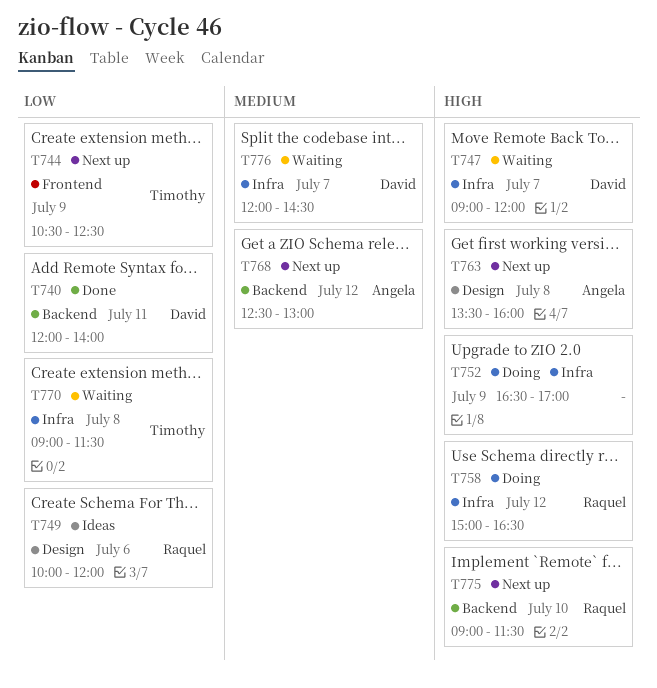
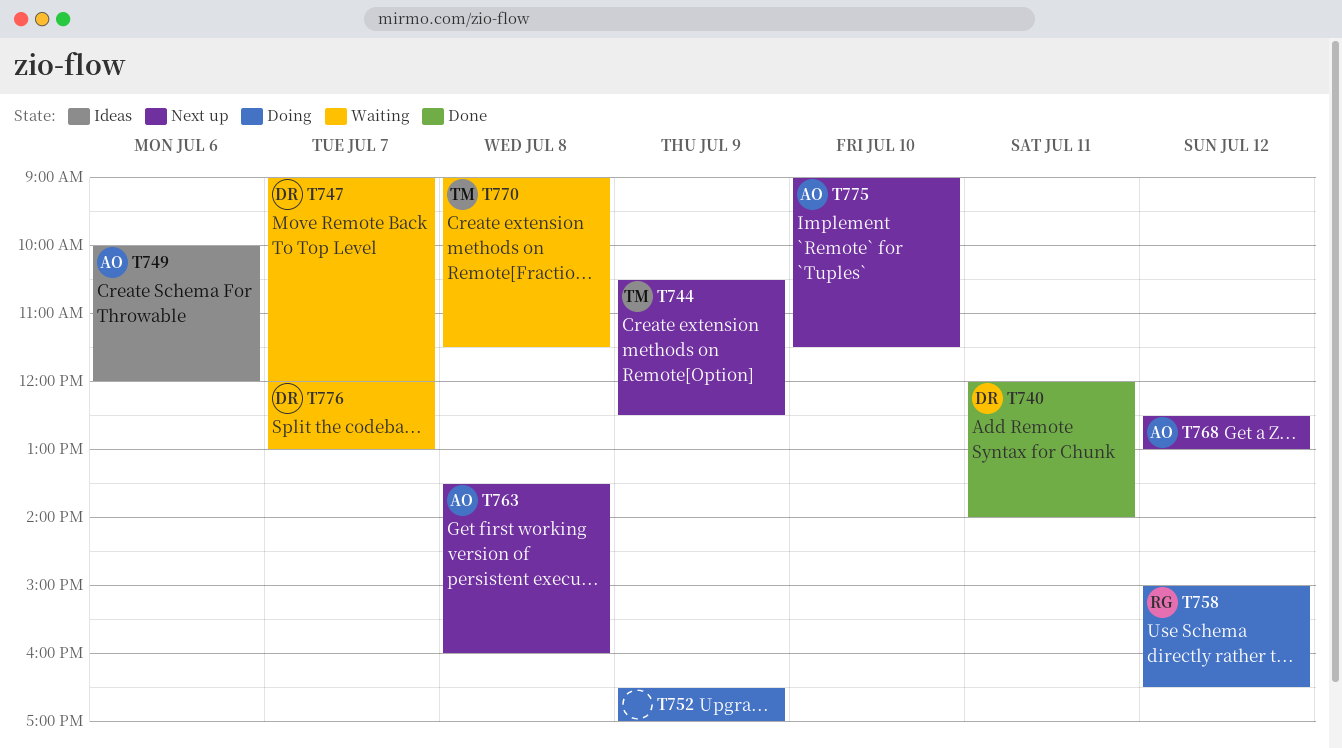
T749, owner: Raquel -> Angela
T775, owner: Raquel -> Angela
T776, ends: 14:30 -> 13:00

